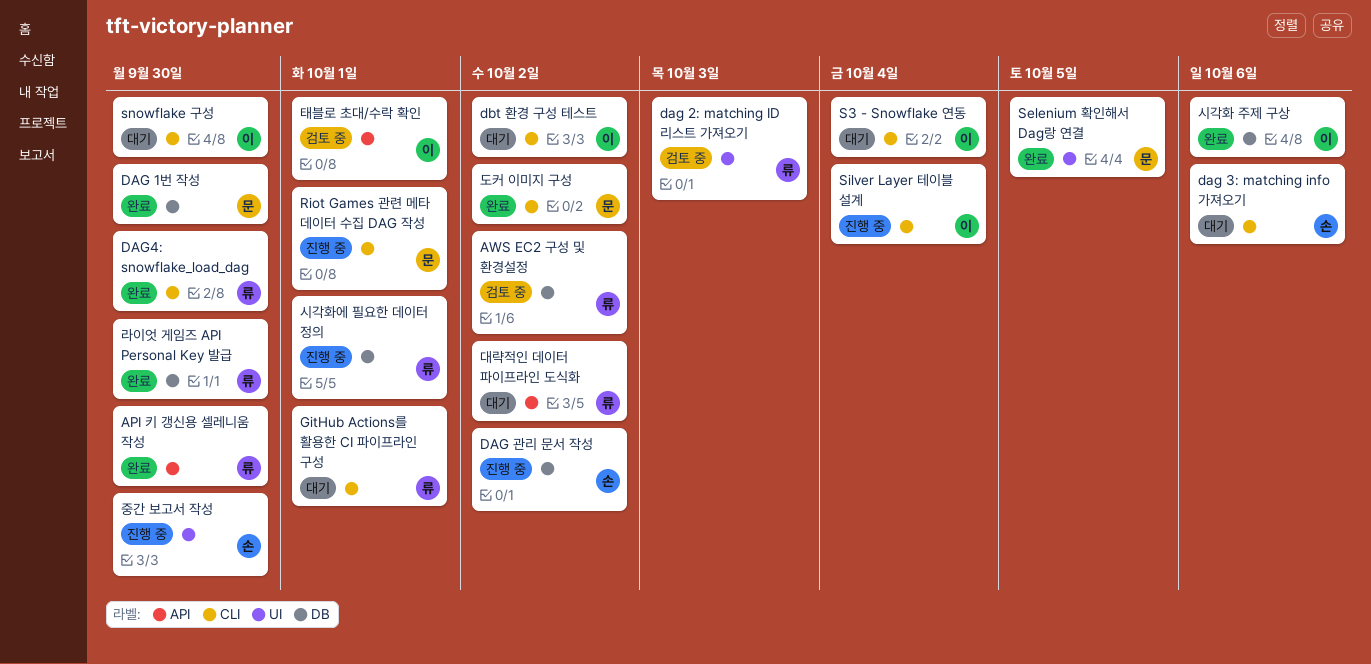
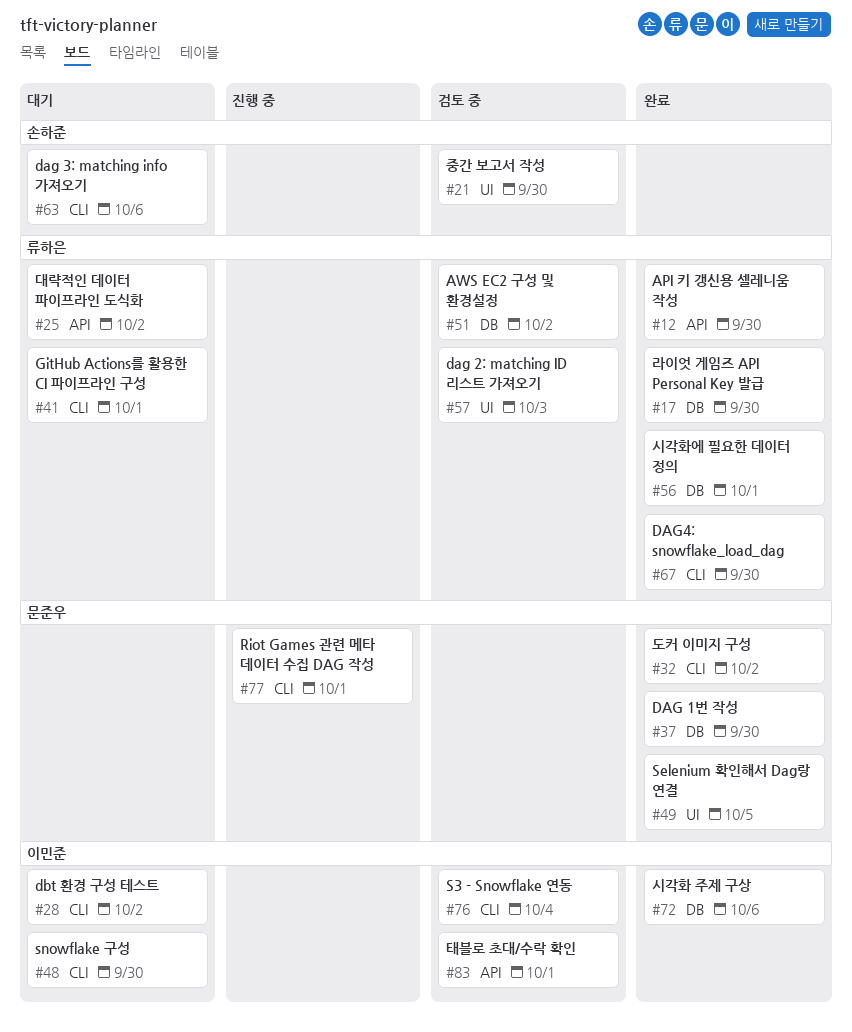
DAG 관리 문서 작성: present -> none
S3 - Snowflake 연동, status: 대기 -> 검토 중
Silver Layer 테이블 설계: present -> none
시각화에 필요한 데이터 정의, status: 진행 중 -> 완료
중간 보고서 작성, status: 진행 중 -> 검토 중

